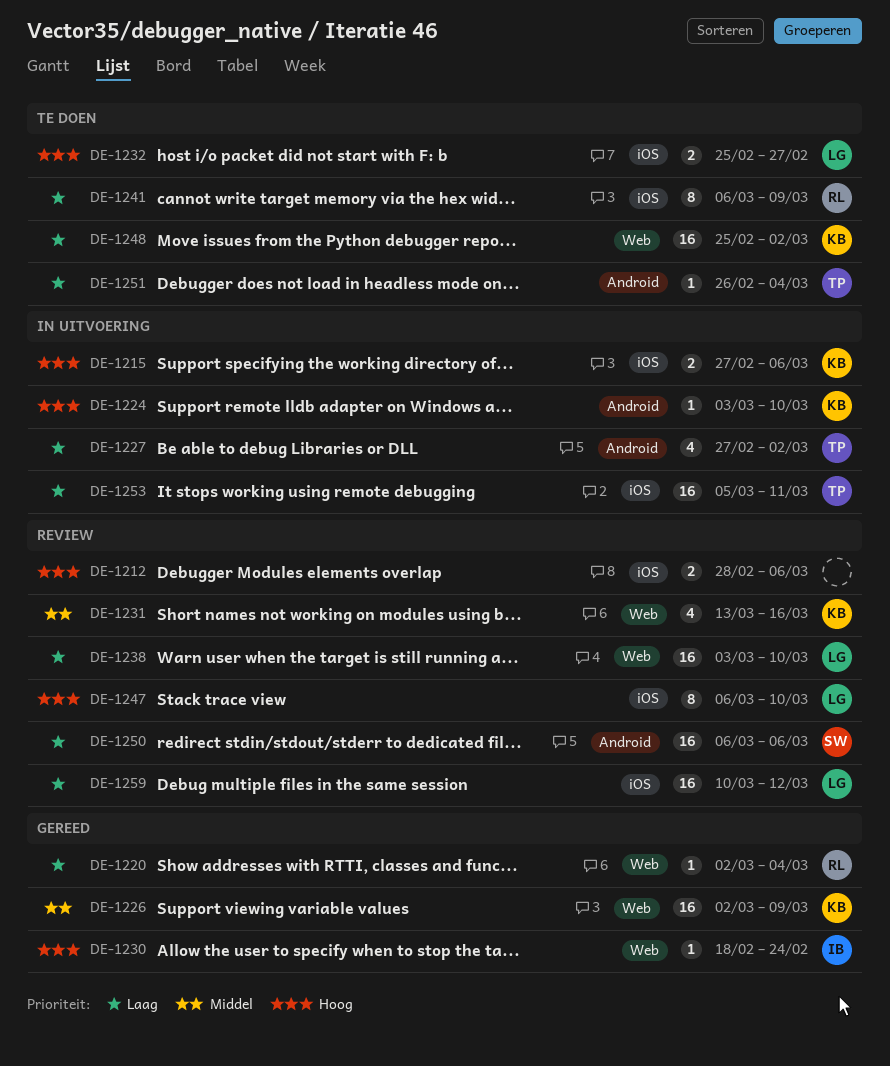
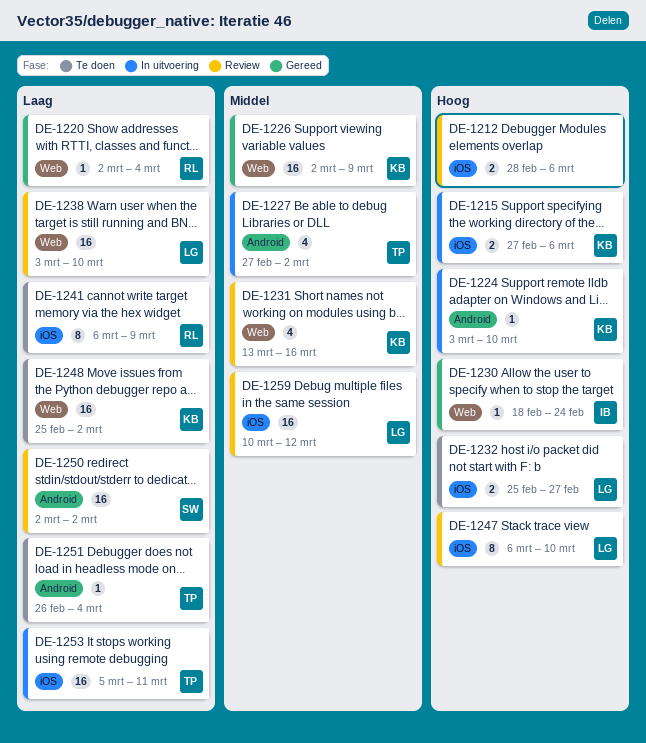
DE-1227, priority: Laag -> Middel
DE-1250, start: Mar 6 -> Mar 2
DE-1250, due: Mar 6 -> Mar 2
DE-1259, priority: Laag -> Middel

